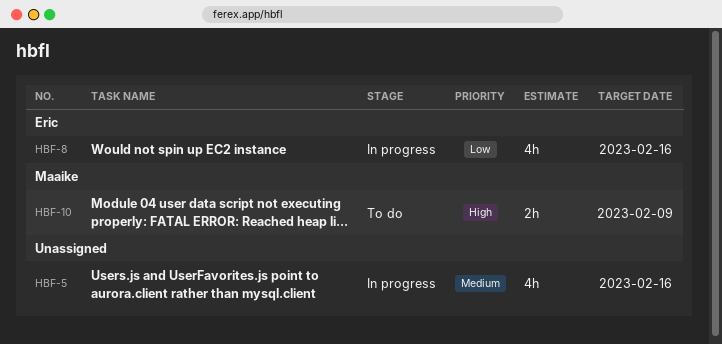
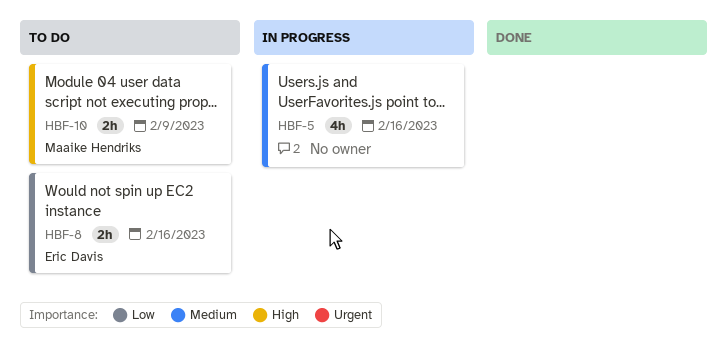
HBF-8, status: In progress -> To do
HBF-8, estimate: 4h -> 2h

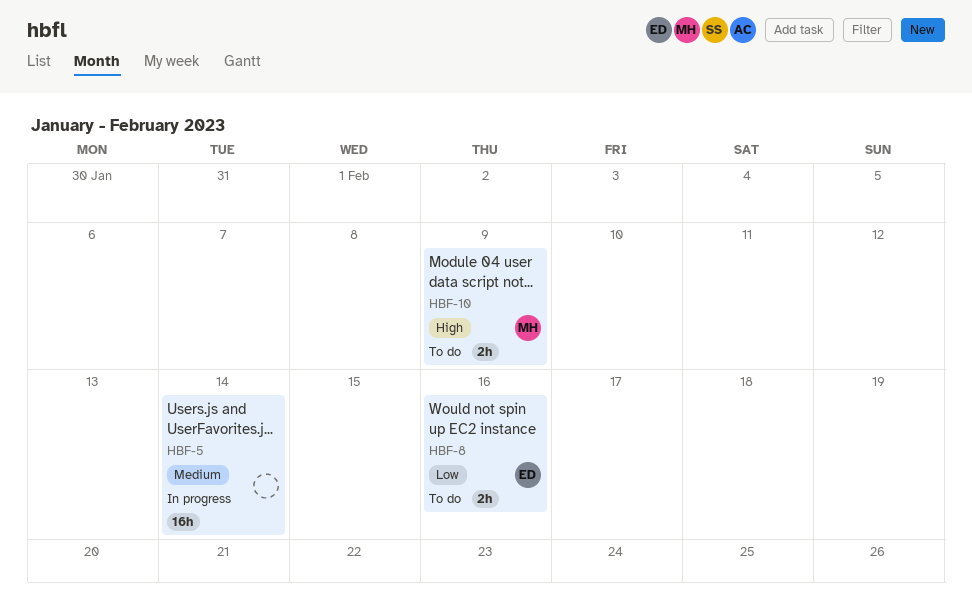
HBF-5, estimate: 4h -> 16h
HBF-5, due: Feb 16 -> Feb 14

